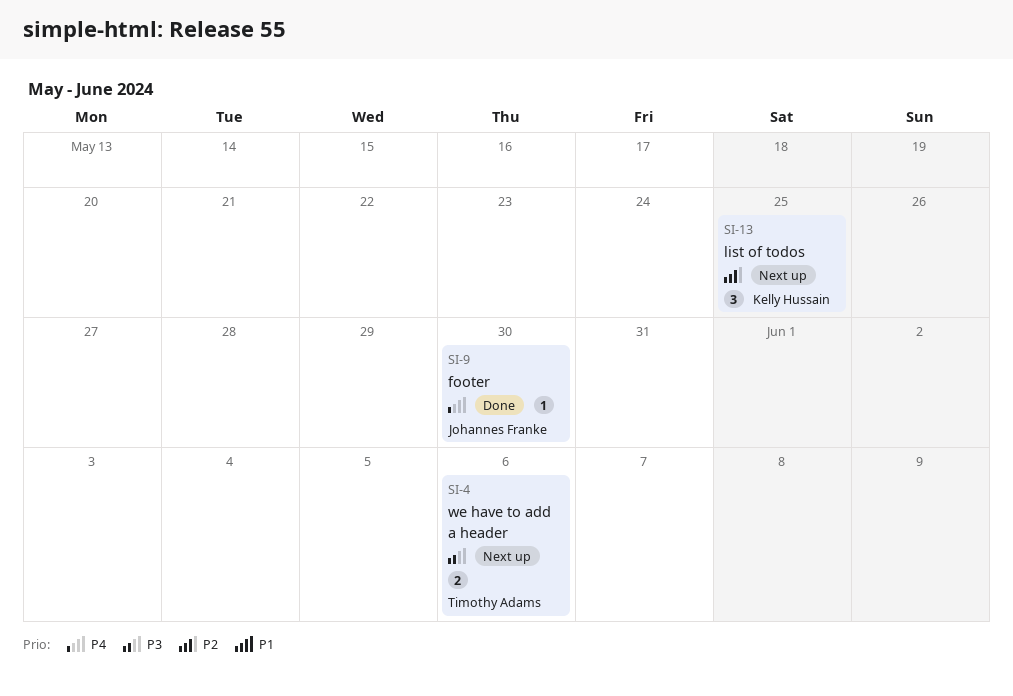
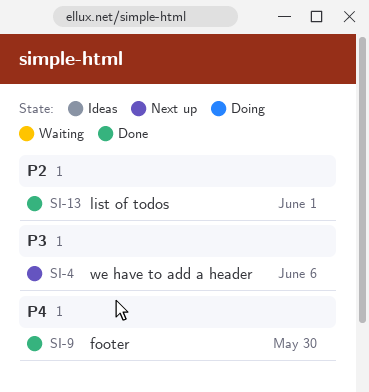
SI-13, status: Next up -> Done
SI-13, due: May 25 -> Jun 1

